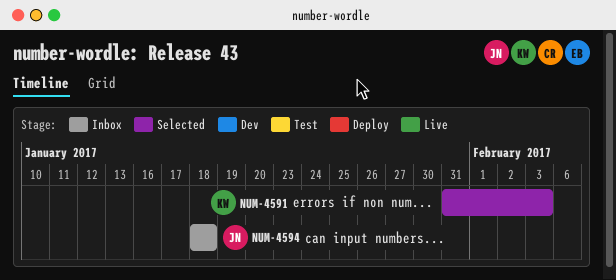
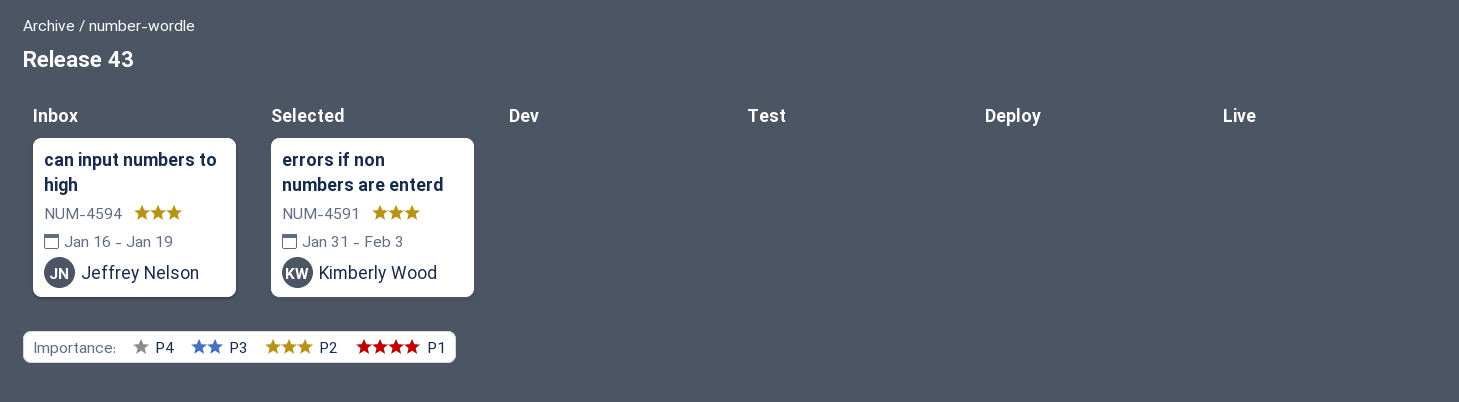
NUM-4594, start: Jan 18 -> Jan 16
NUM-4594, due: Jan 18 -> Jan 19

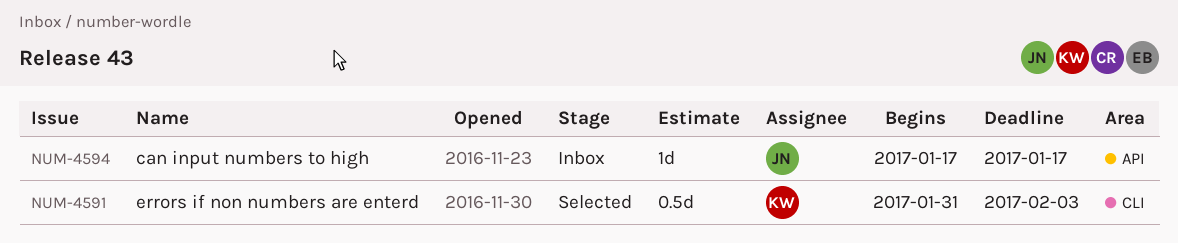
NUM-4594, start: Jan 16 -> Jan 17
NUM-4594, due: Jan 19 -> Jan 17

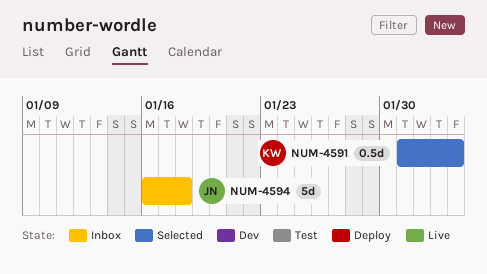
NUM-4594, estimate: 1d -> 5d
NUM-4594, start: Jan 17 -> Jan 16
NUM-4594, due: Jan 17 -> Jan 18

